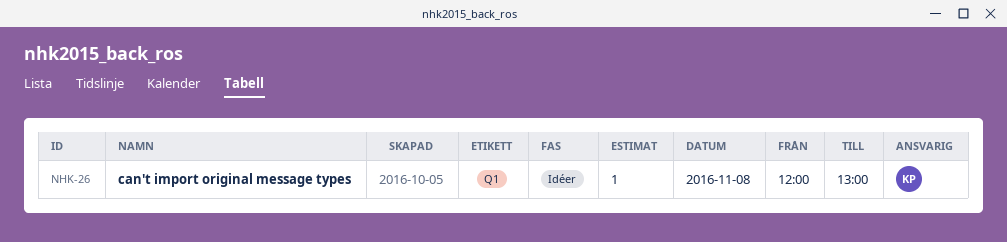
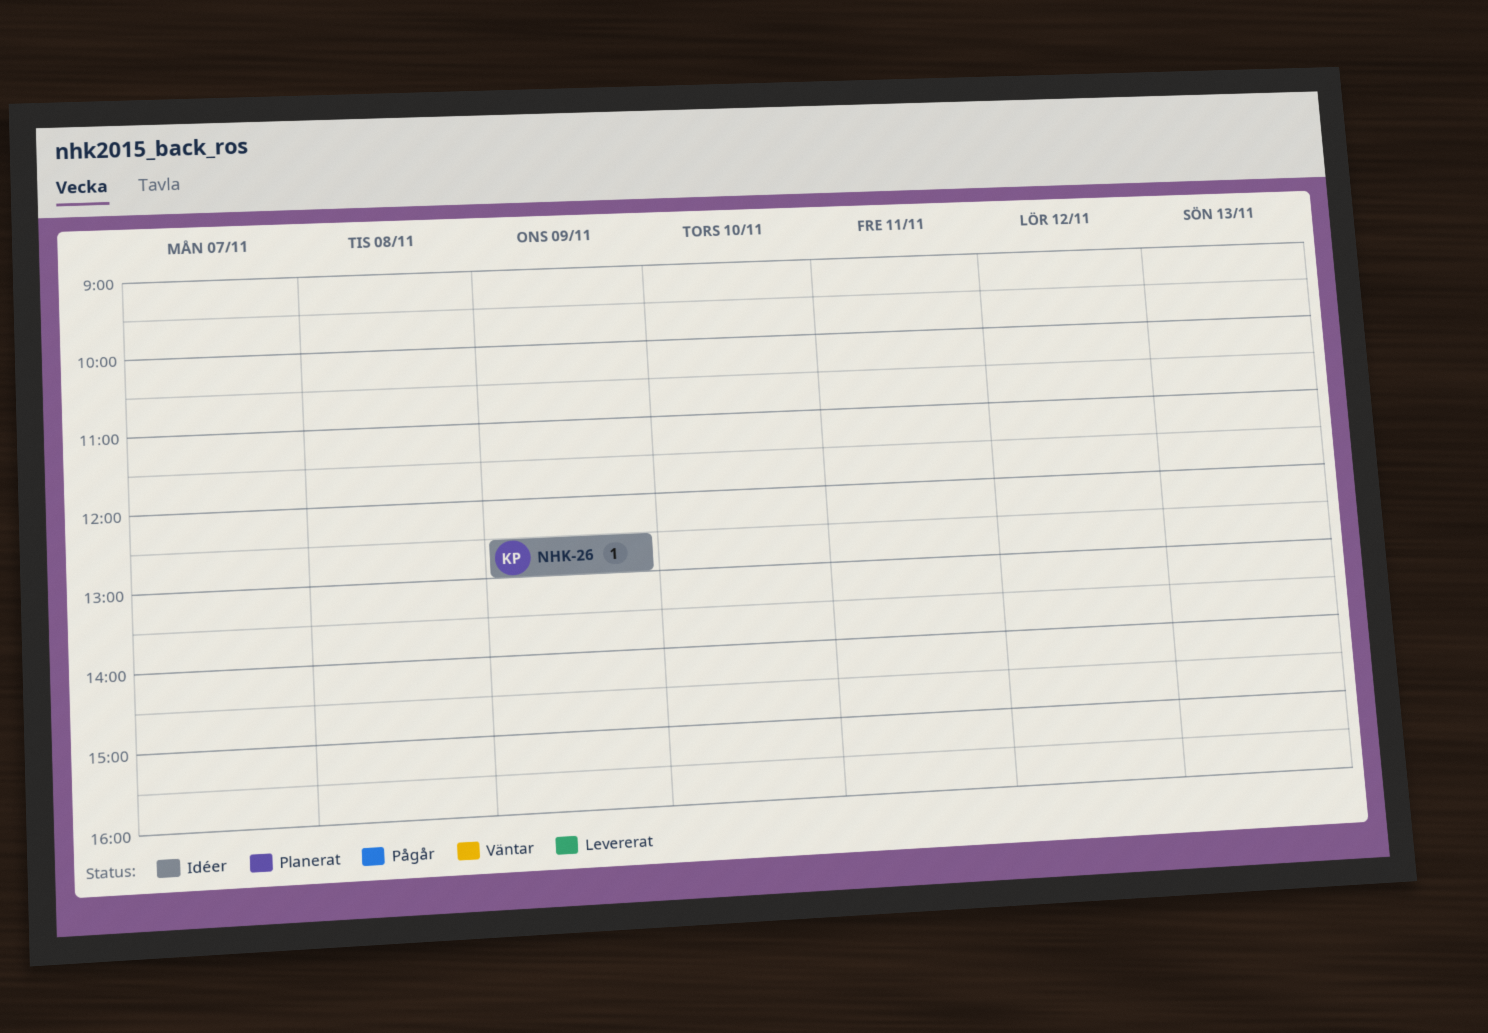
NHK-26, day: Nov 8 -> Nov 9
NHK-26, begins: 12:00 -> 12:30

